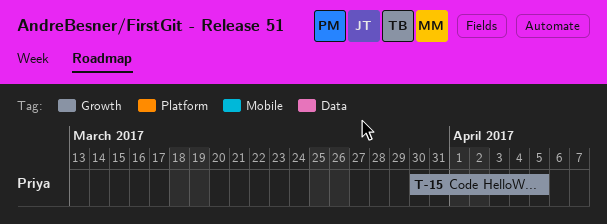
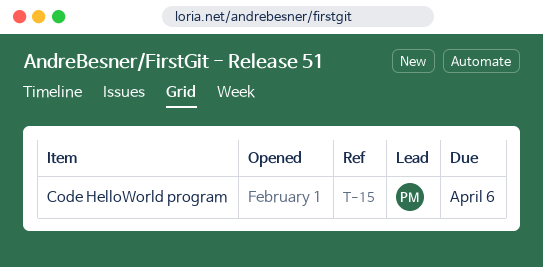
T-15, due: Apr 5 -> Apr 6

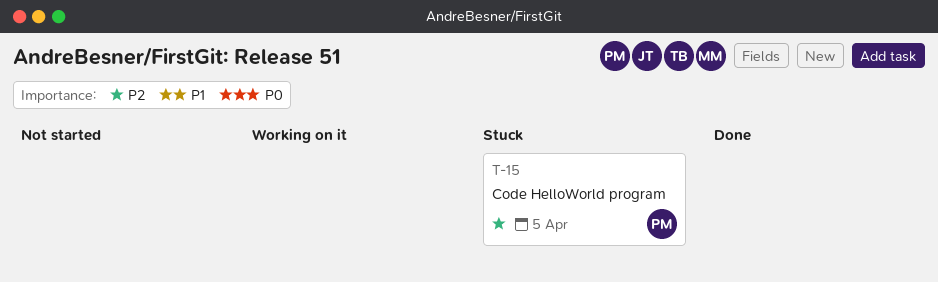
T-15, due: Apr 6 -> Apr 5

